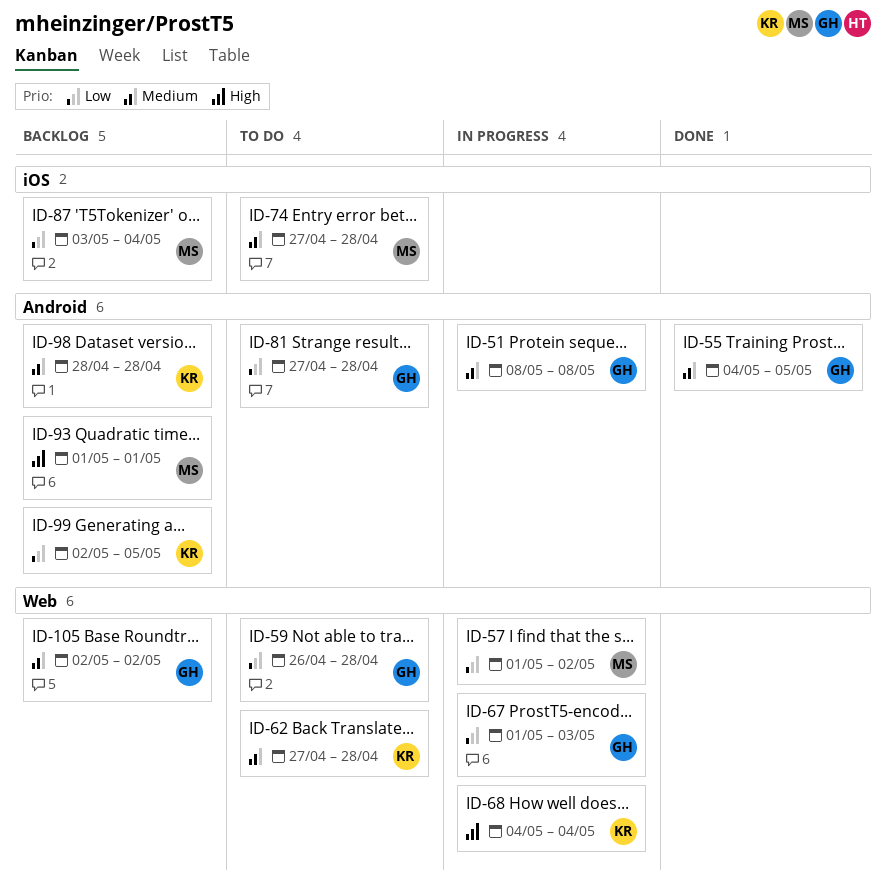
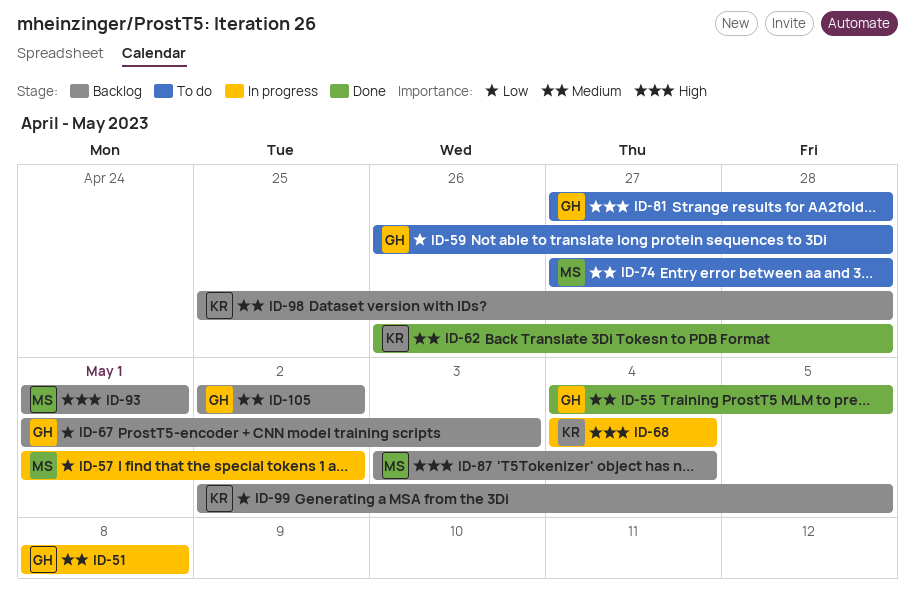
ID-62, status: To do -> Done
ID-62, start: Apr 27 -> Apr 26
ID-67, status: In progress -> Backlog
ID-81, priority: Low -> High
ID-87, priority: Low -> High
ID-98, start: Apr 28 -> Apr 25

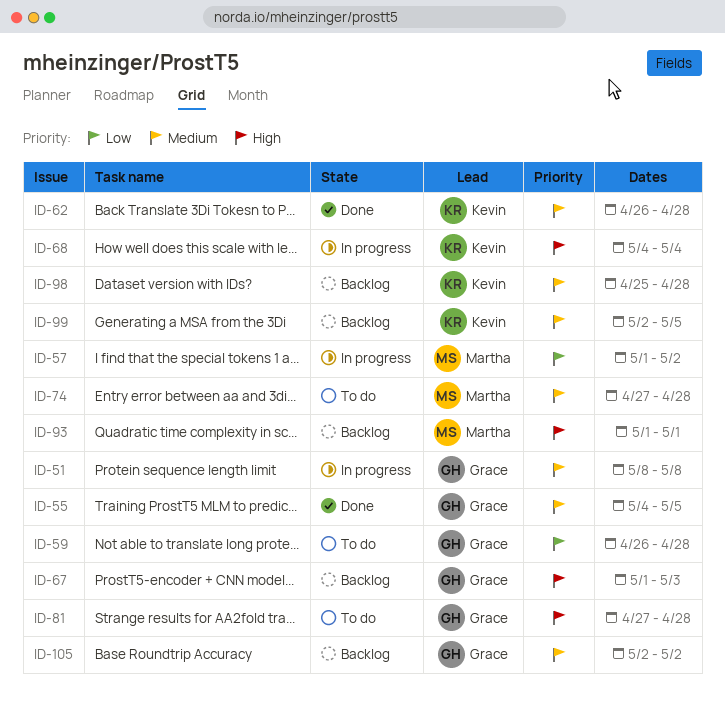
ID-67, priority: Low -> High
ID-87: present -> none
ID-99, priority: Low -> Medium

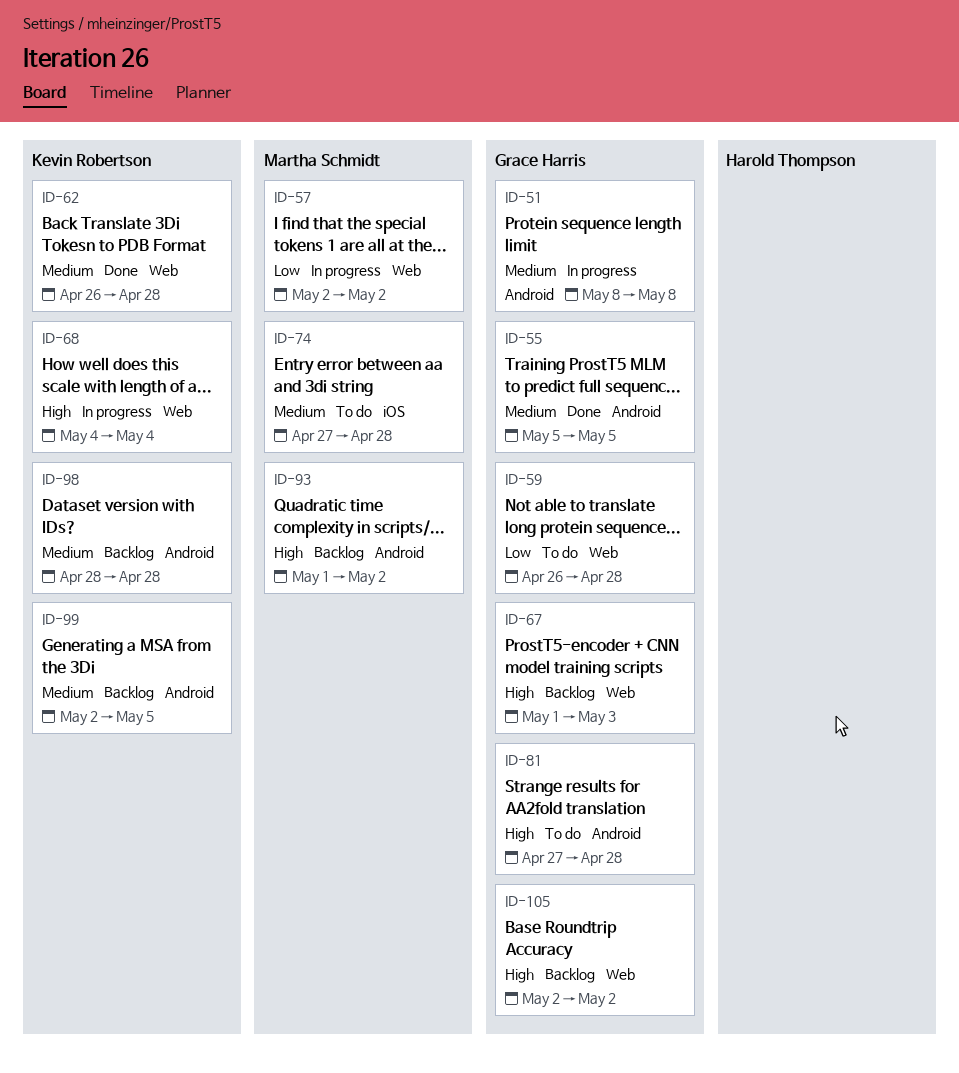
ID-55, start: May 4 -> May 5
ID-57, start: May 1 -> May 2
ID-93, due: May 1 -> May 2
ID-98, start: Apr 25 -> Apr 28
ID-105, priority: Medium -> High

